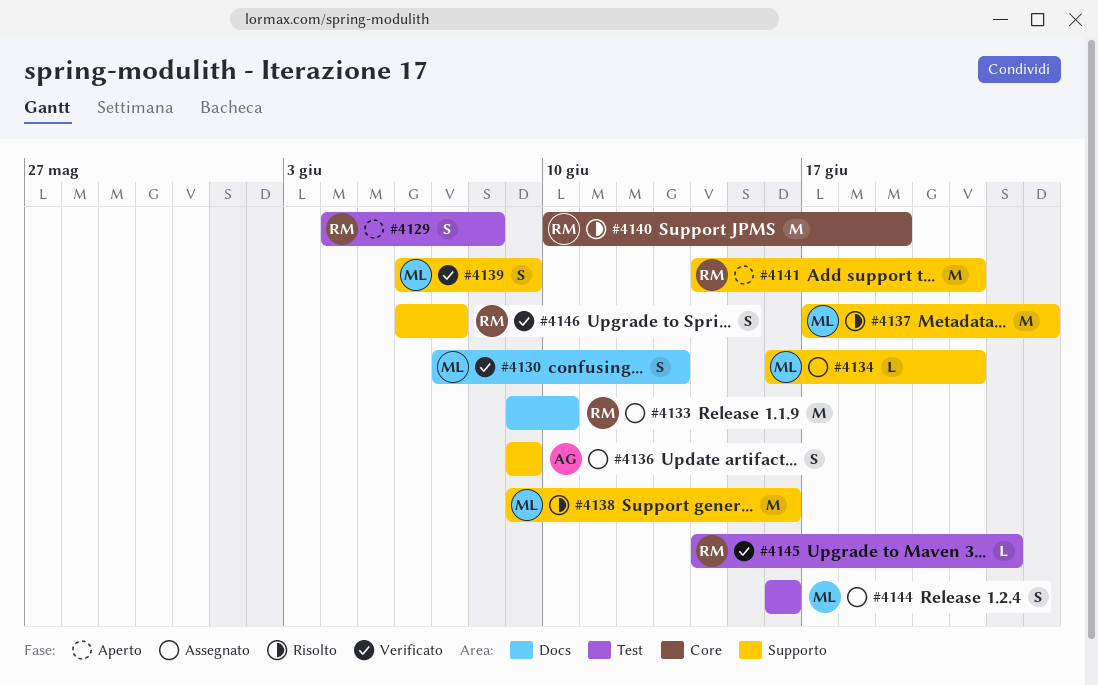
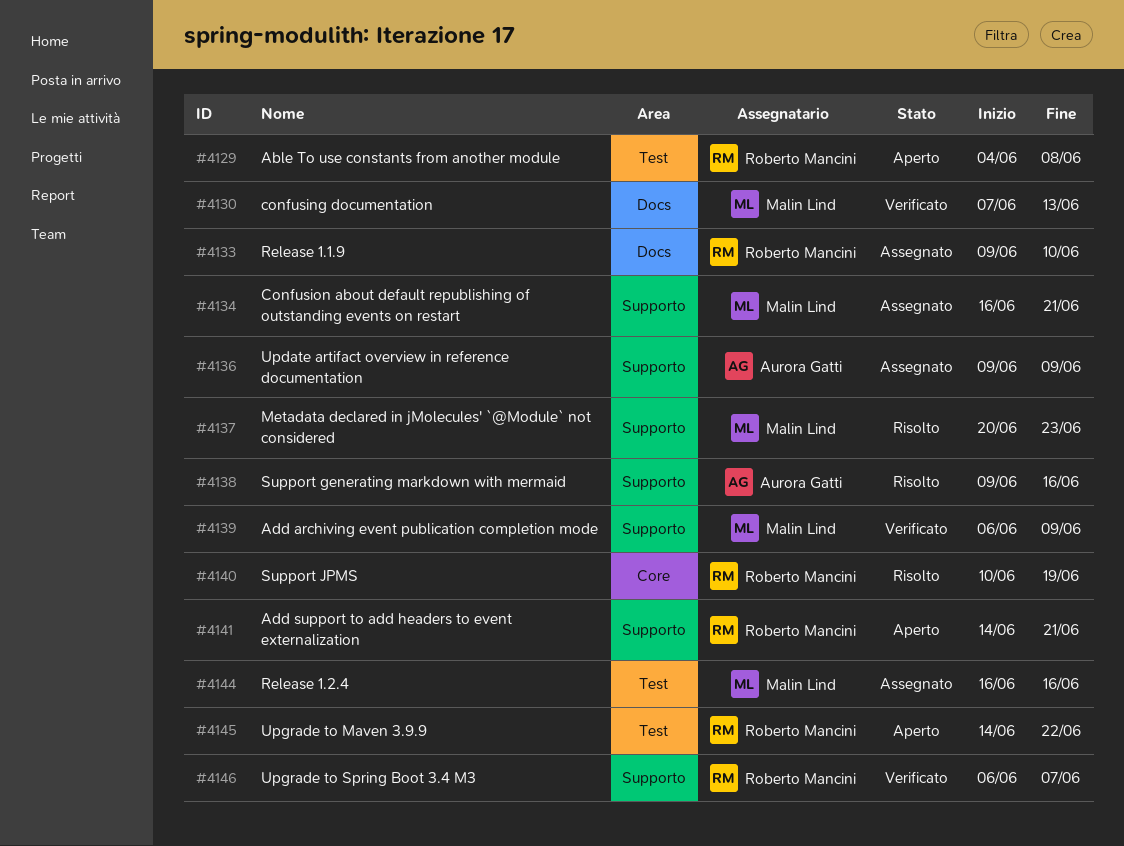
#4137, start: Jun 17 -> Jun 20
#4138, owner: Malin Lind -> Aurora Gatti
#4145, status: Verificato -> Aperto

